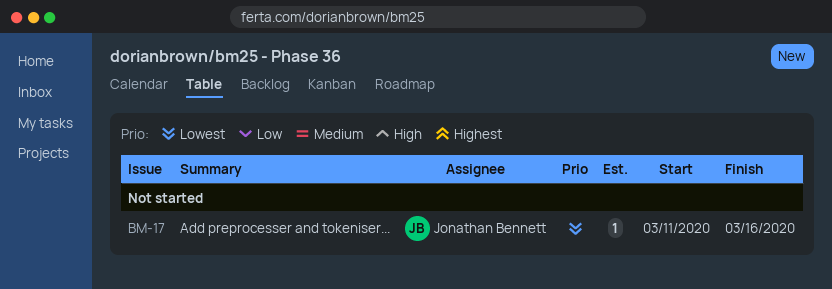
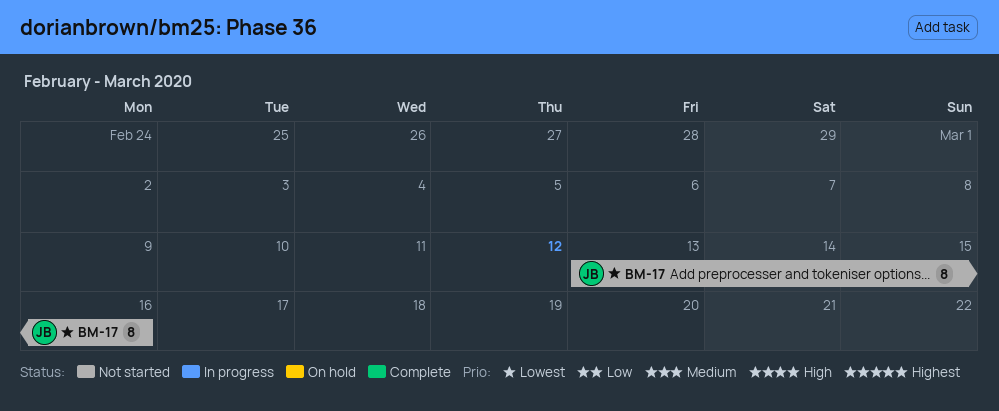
BM-17, estimate: 1 -> 8
BM-17, start: Mar 11 -> Mar 13

